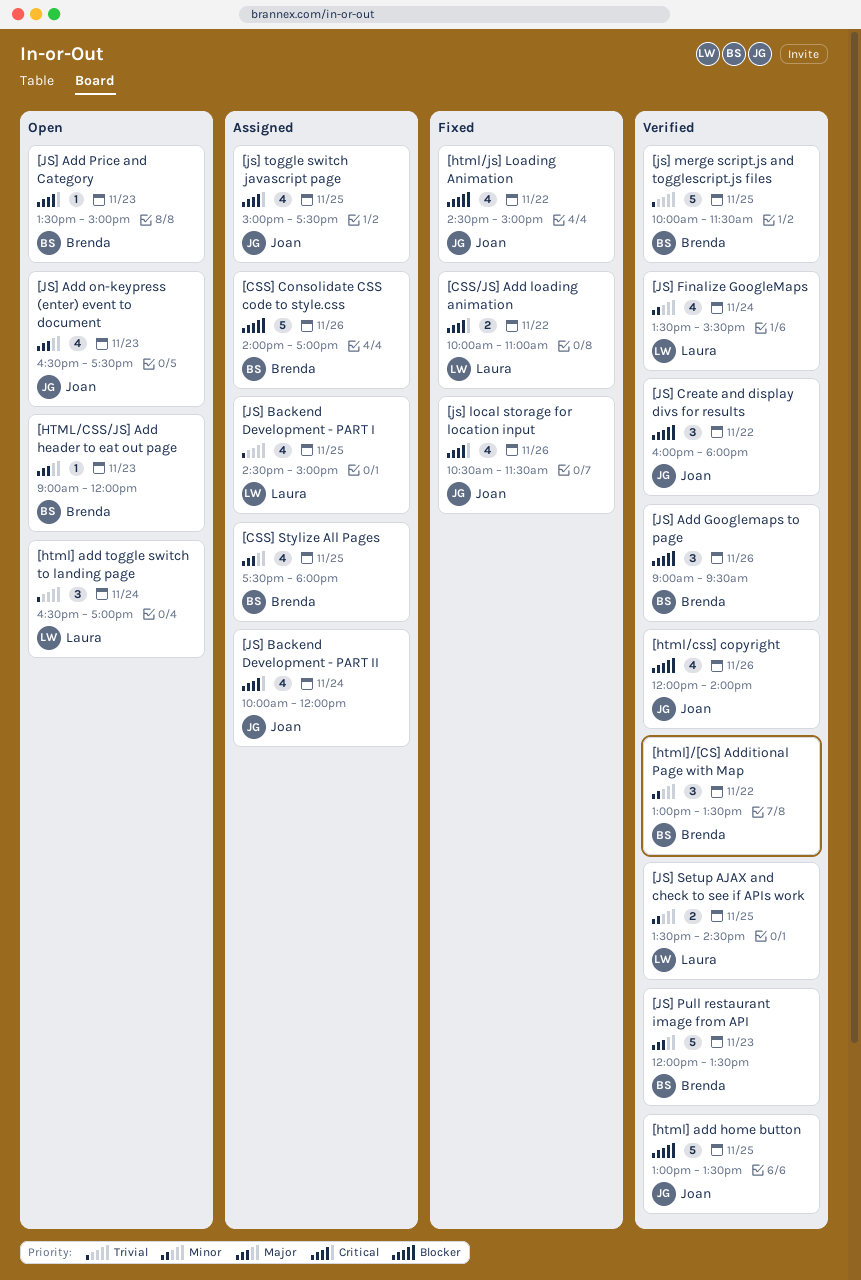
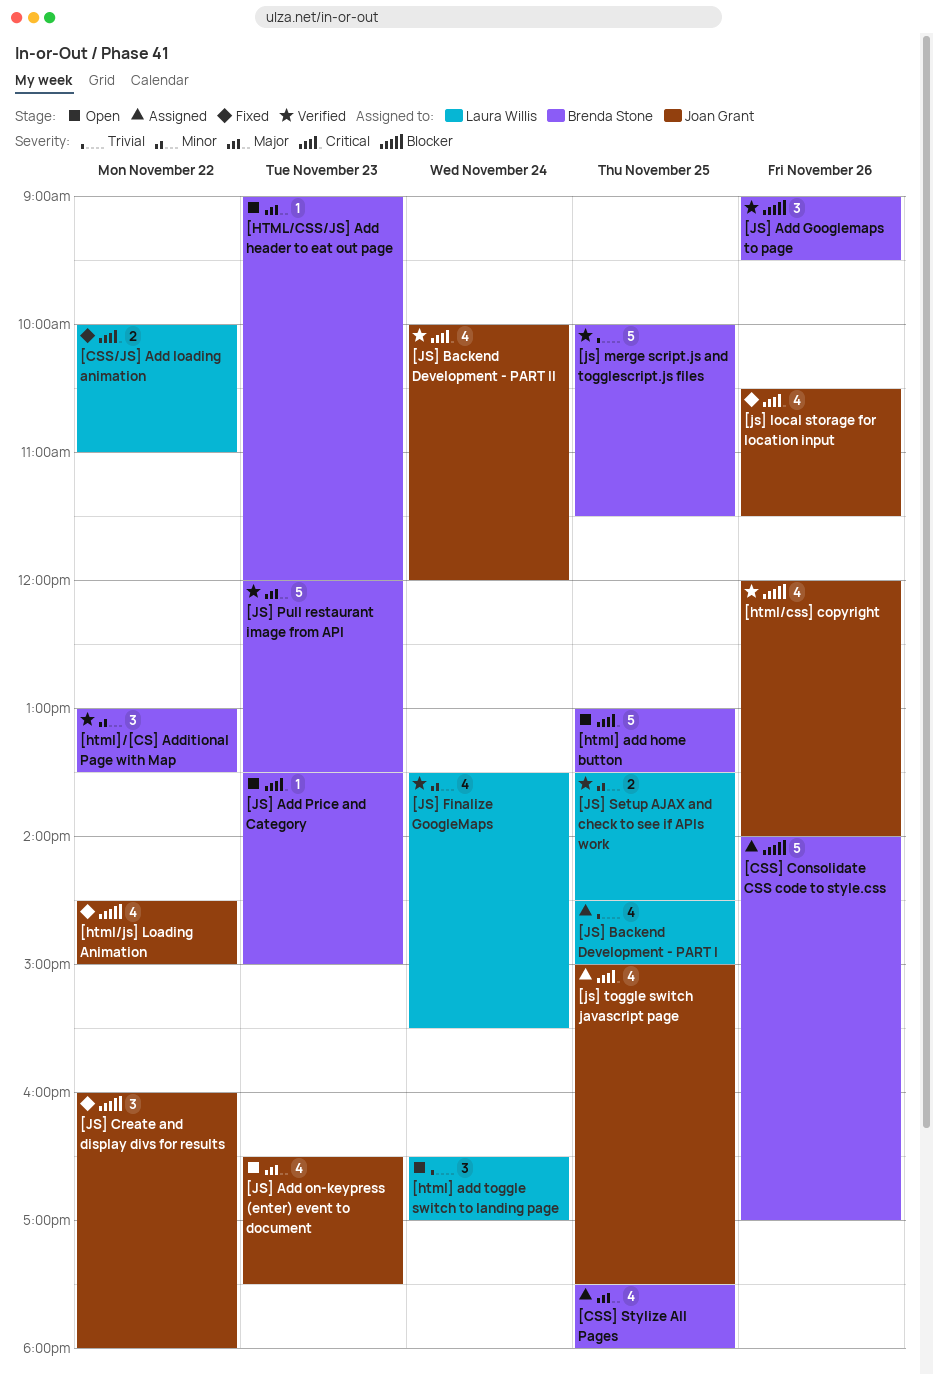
[html] add home button, status: Verified -> Open
[html] add home button, owner: Joan Grant -> Brenda Stone
[html] add home button, priority: Blocker -> Critical
[JS] Backend Development - PART II, status: Assigned -> Verified
[JS] Create and display divs for results, status: Verified -> Fixed

